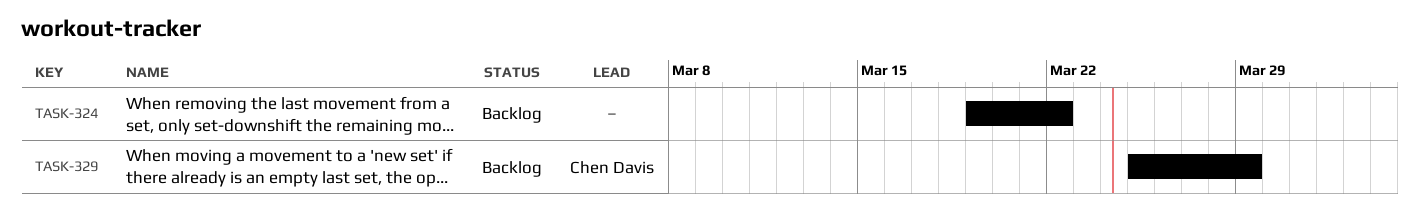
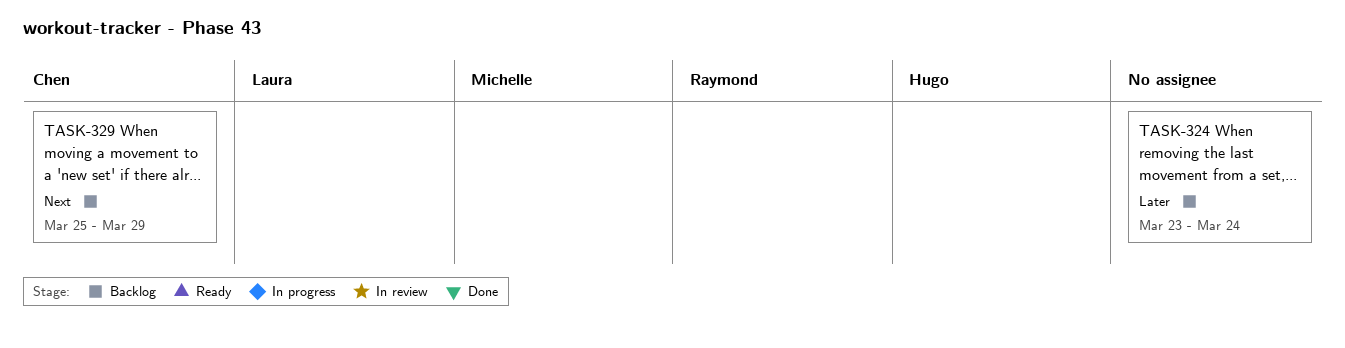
TASK-324, start: Mar 19 -> Mar 23
TASK-324, due: Mar 22 -> Mar 24

